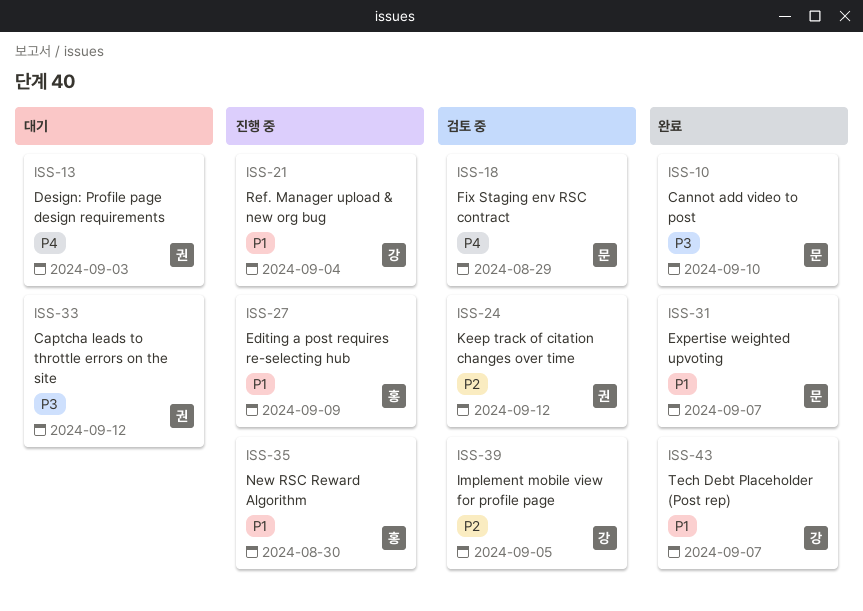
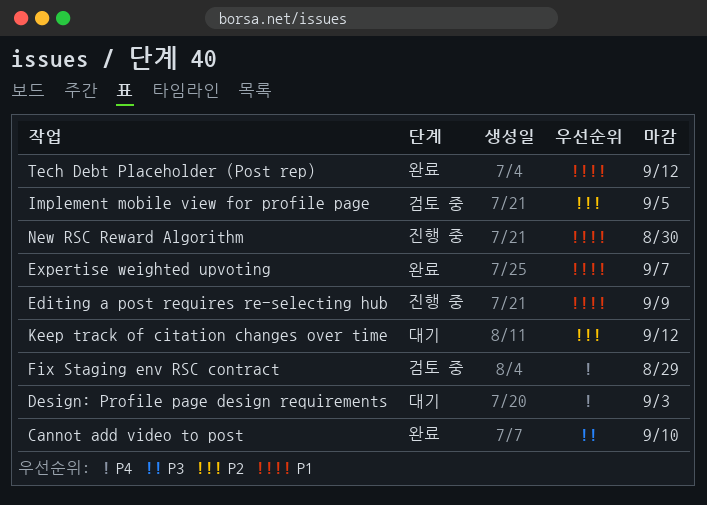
Captcha leads to throttle errors on the site: present -> none
Keep track of citation changes over time, status: 검토 중 -> 대기
Ref. Manager upload & new org bug: present -> none
Tech Debt Placeholder (Post rep), due: Sep 7 -> Sep 12

